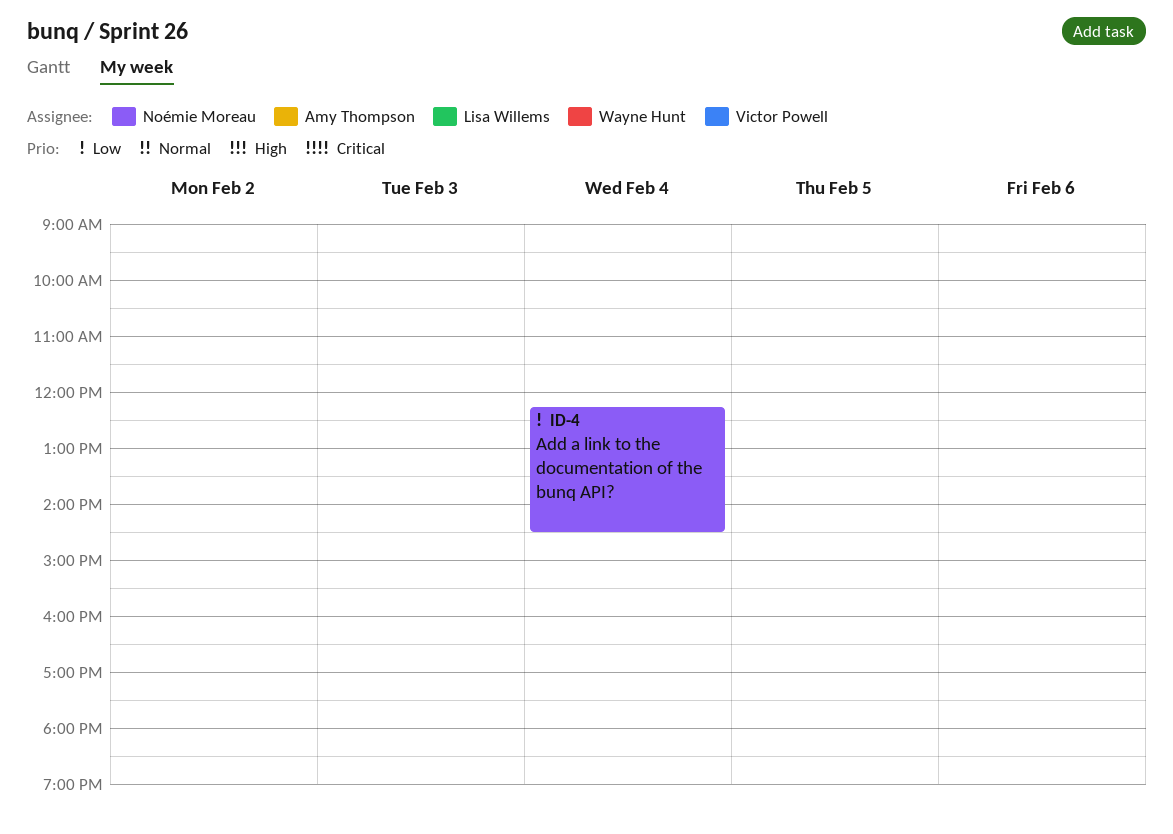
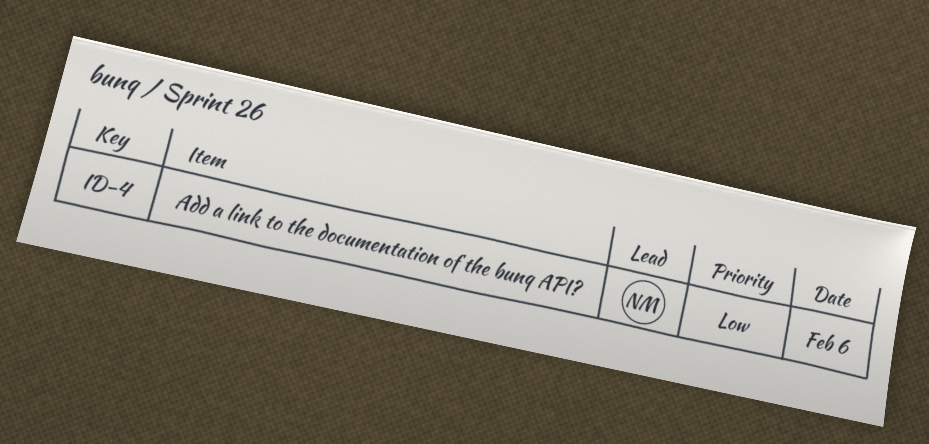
ID-4, day: Feb 4 -> Feb 6

